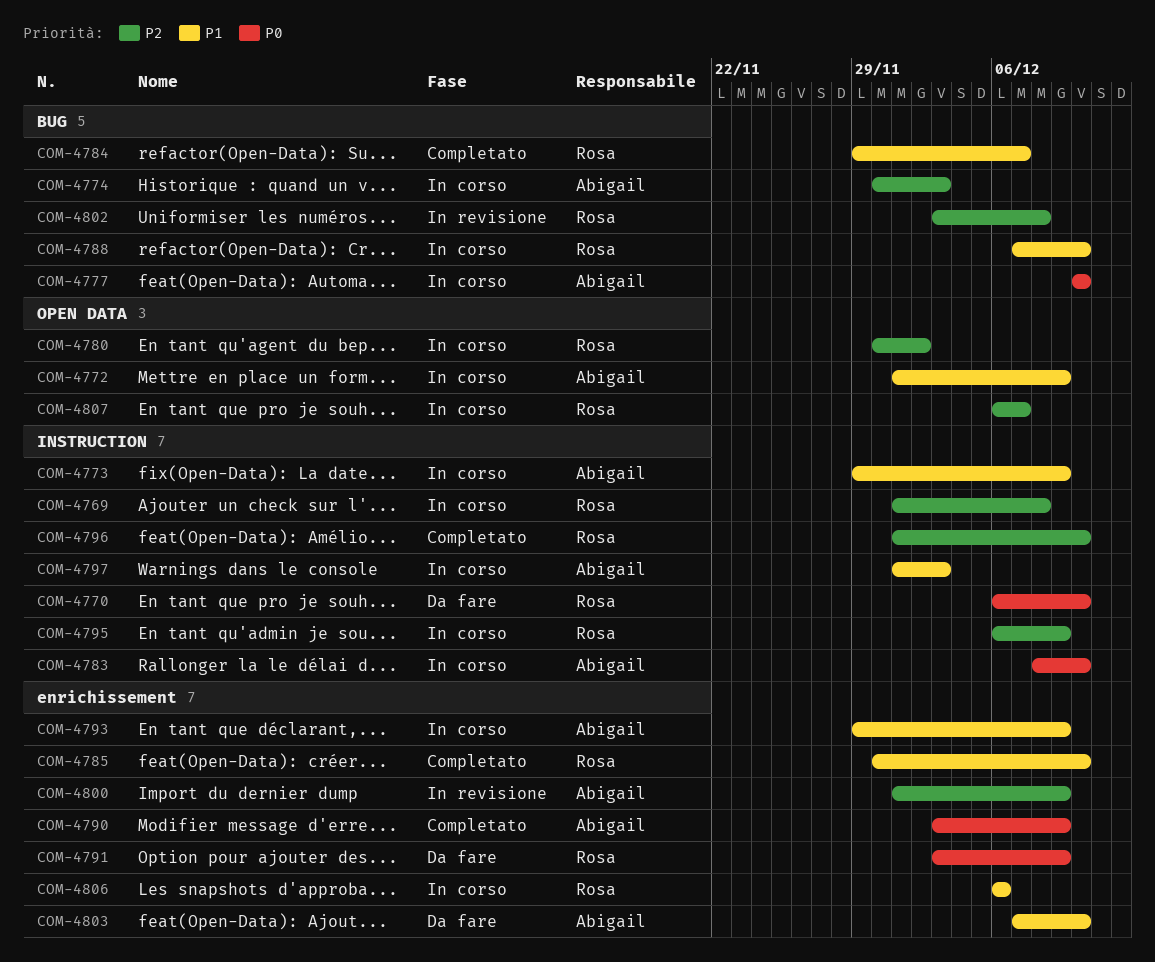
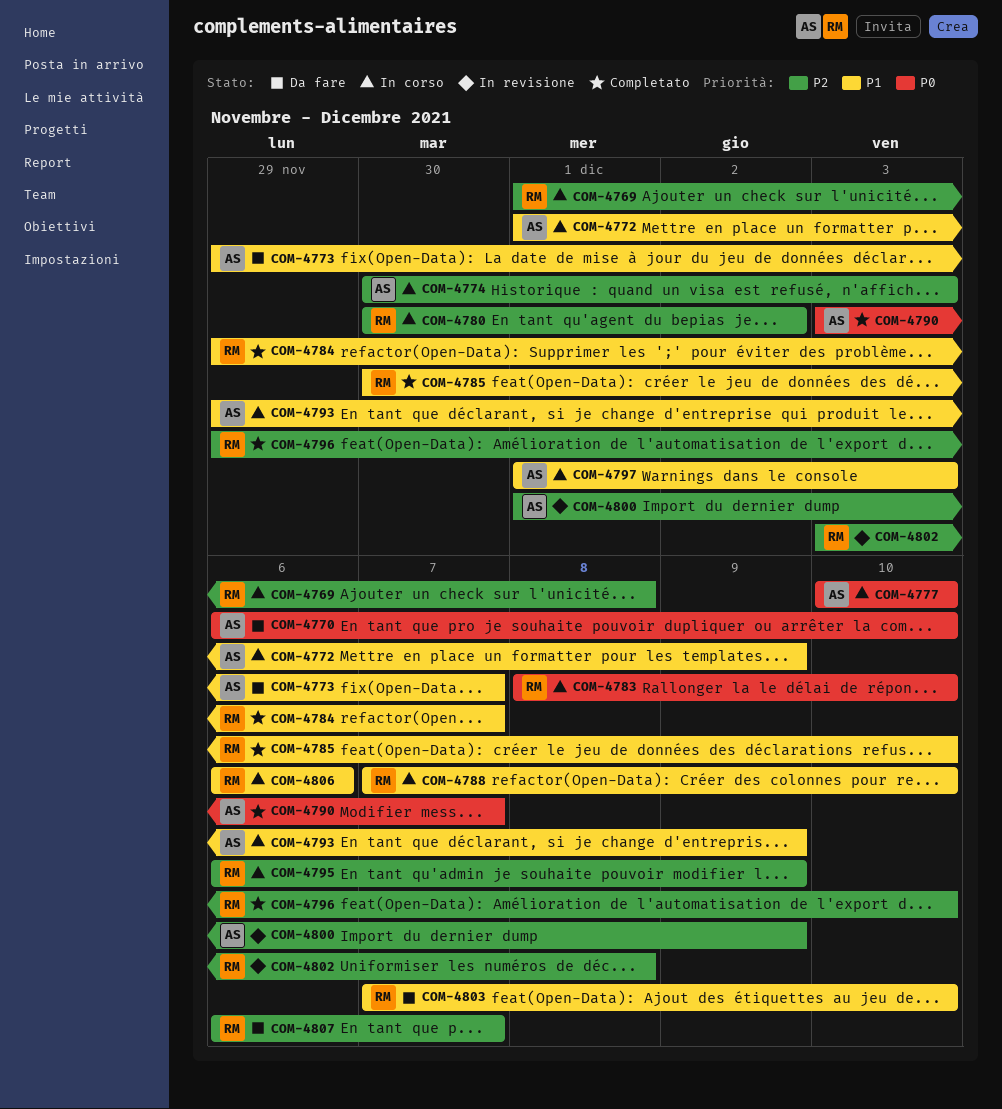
COM-4770, owner: Rosa -> Abigail
COM-4773, status: In corso -> Da fare
COM-4773, due: Dec 9 -> Dec 7
COM-4783, owner: Abigail -> Rosa
COM-4790, due: Dec 9 -> Dec 7
COM-4791: present -> none
COM-4796, start: Dec 1 -> Nov 29
COM-4803, owner: Abigail -> Rosa
COM-4807, status: In corso -> Da fare

